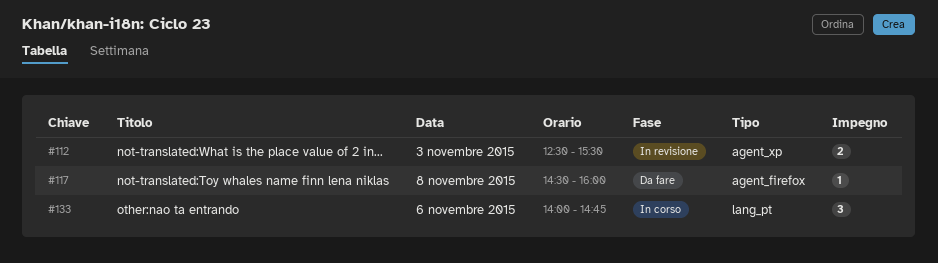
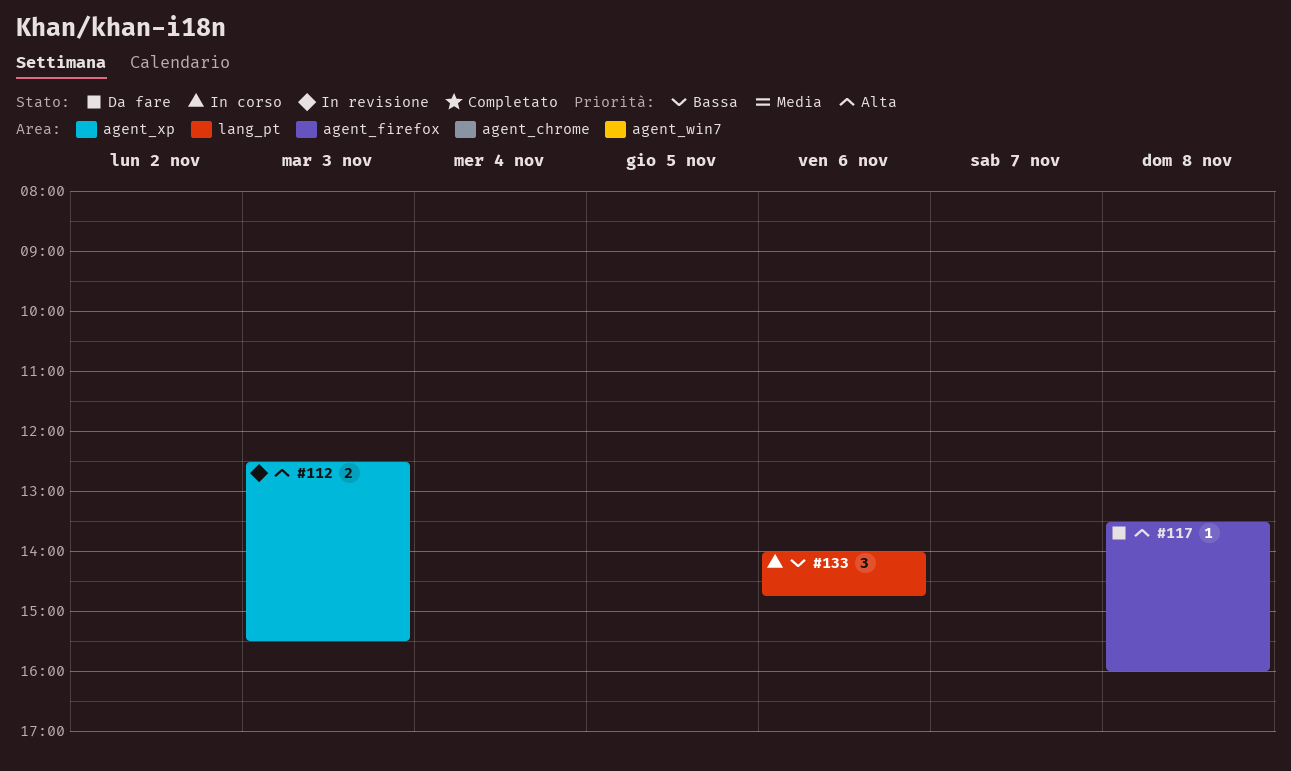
#117, begins: 14:30 -> 13:30

